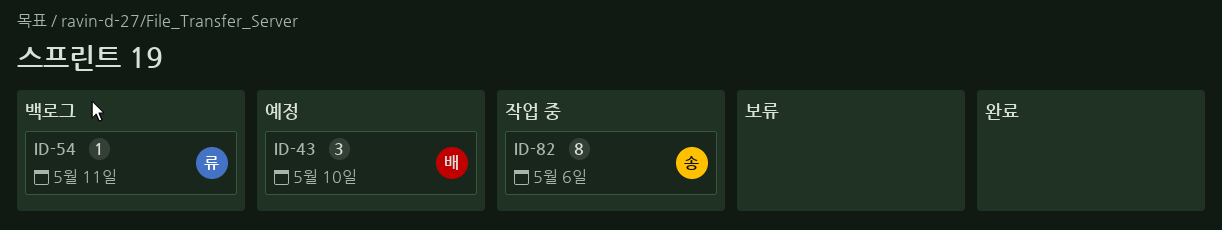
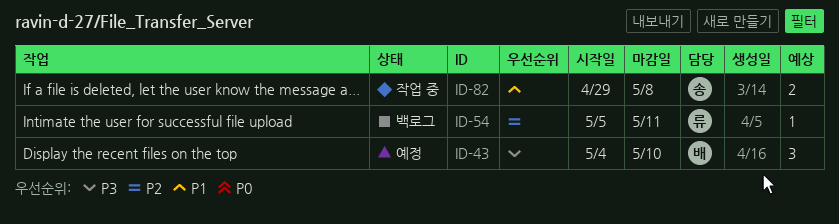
ID-82, estimate: 8 -> 2
ID-82, due: May 6 -> May 8

